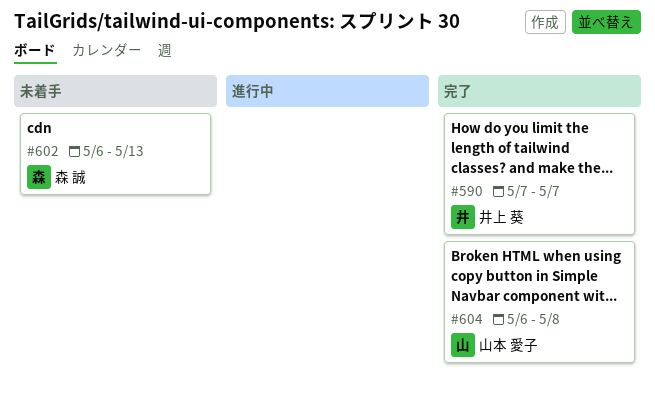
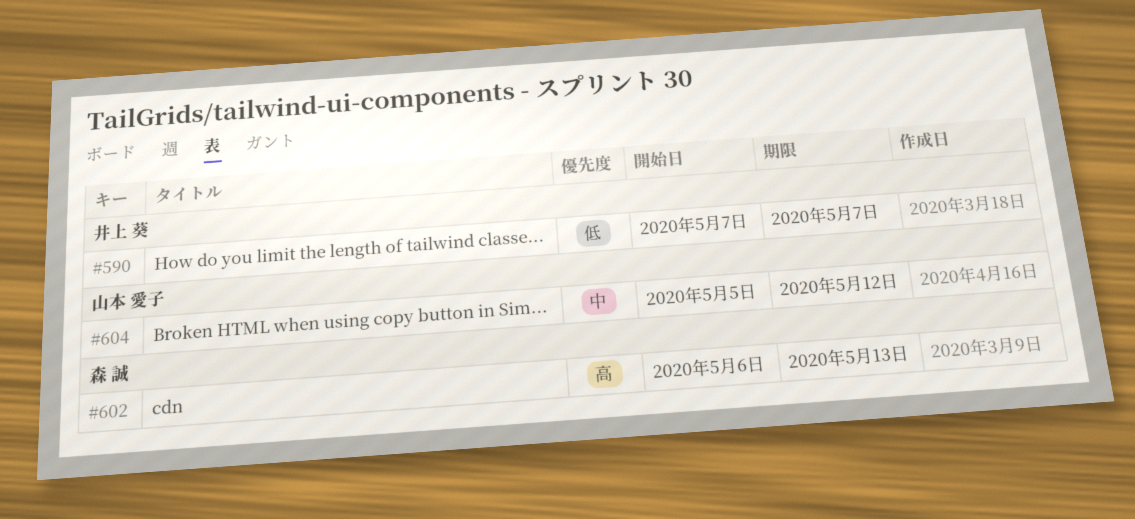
#604, start: May 6 -> May 5
#604, due: May 8 -> May 12

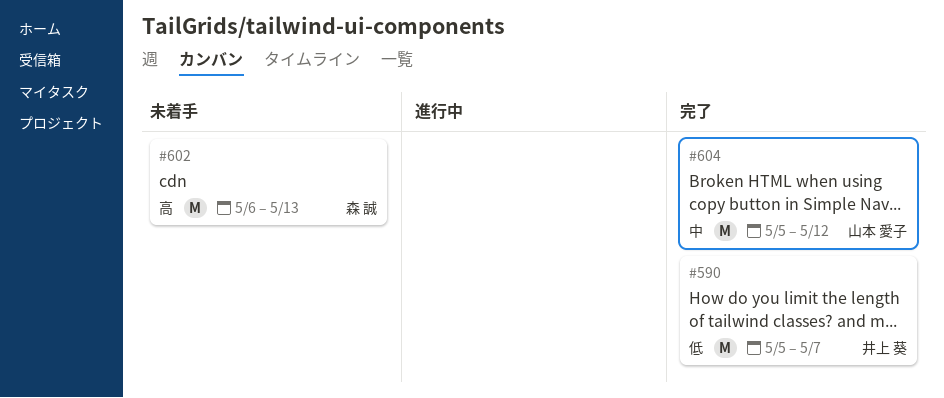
#590, start: May 7 -> May 5

